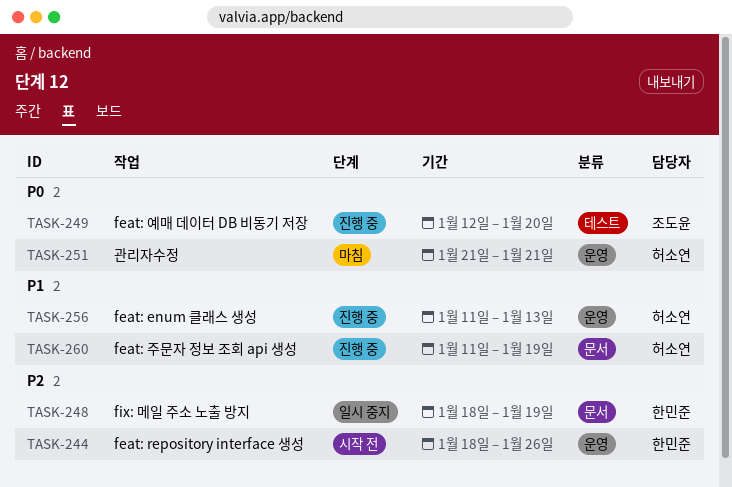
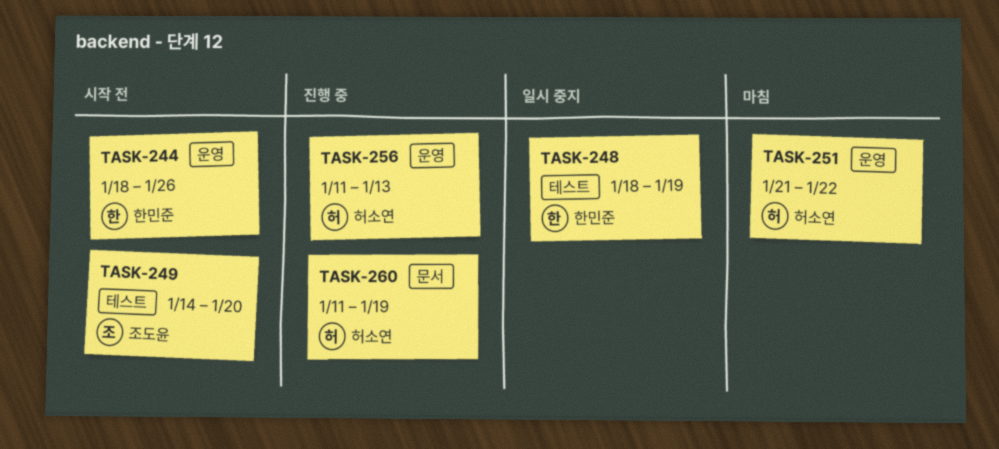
TASK-248, label: 문서 -> 테스트
TASK-249, status: 진행 중 -> 시작 전
TASK-249, start: Jan 12 -> Jan 14
TASK-251, due: Jan 21 -> Jan 22

